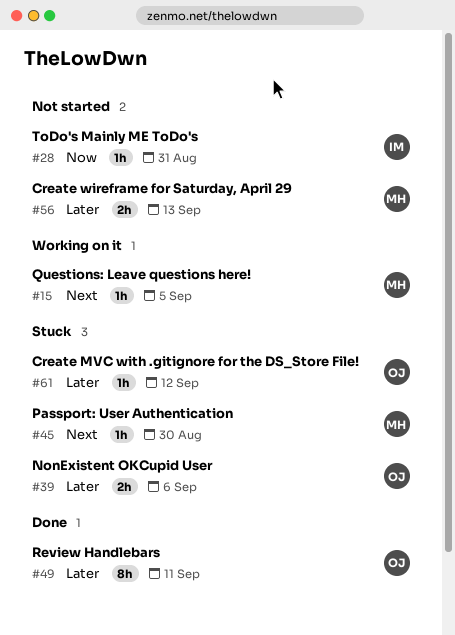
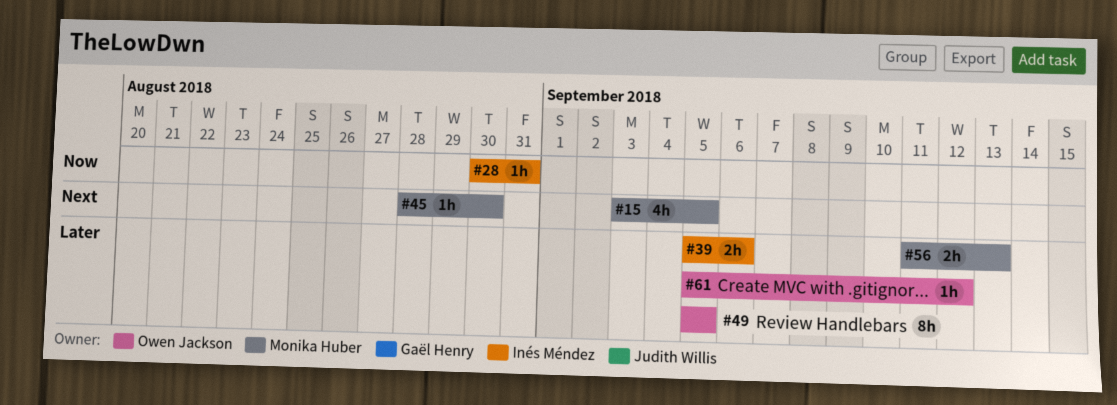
#15, estimate: 1h -> 4h
#39, owner: Owen Jackson -> Inés Méndez
#49, due: Sep 11 -> Sep 5

